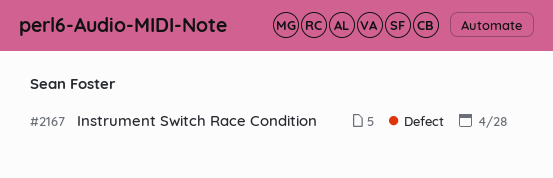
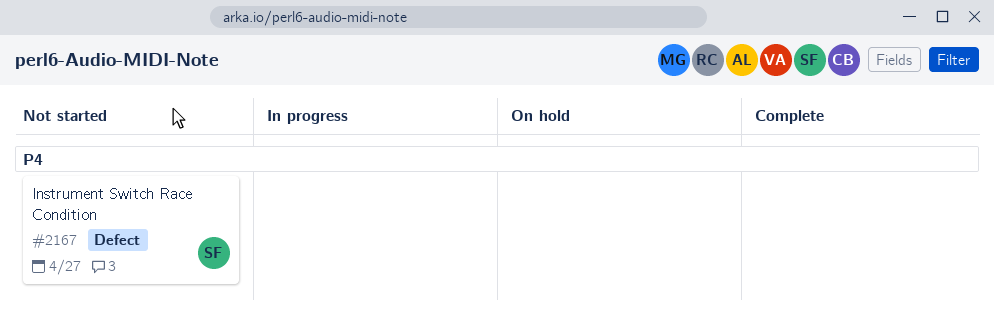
#2167, due: Apr 28 -> Apr 27

